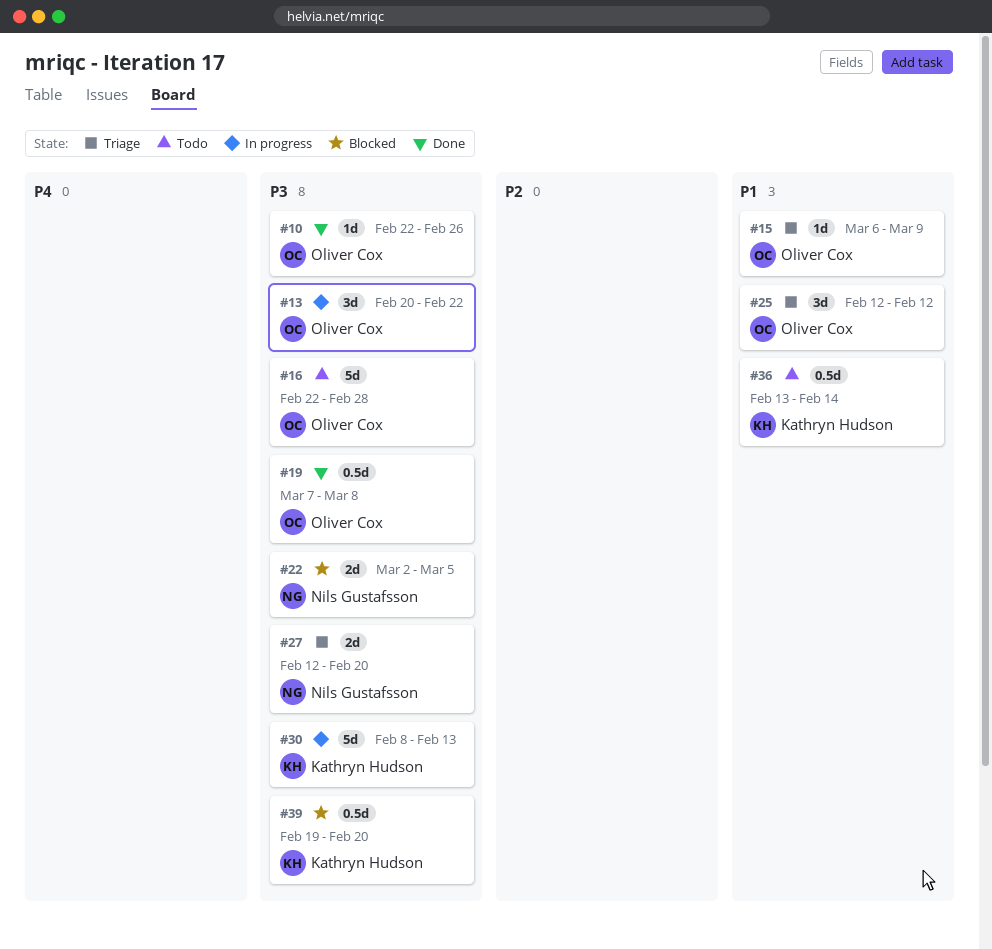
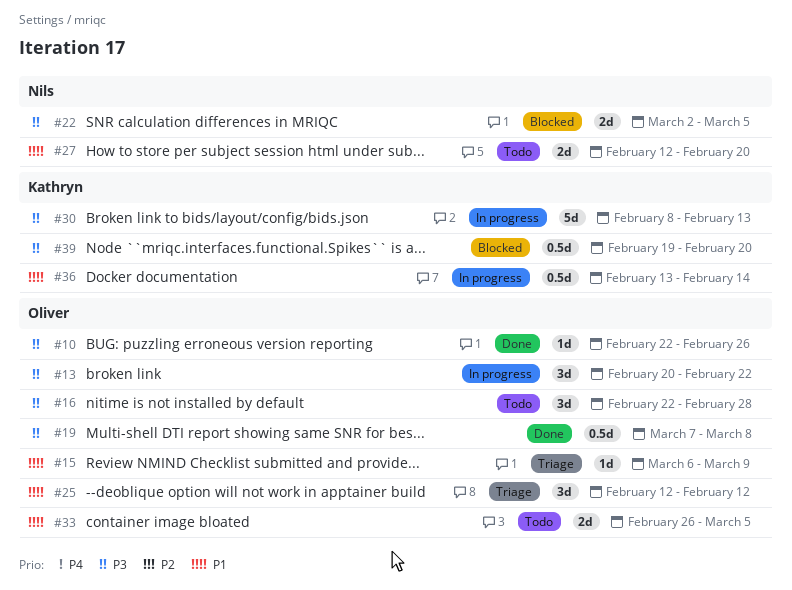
#16, estimate: 5d -> 3d
#27, status: Triage -> Todo
#27, priority: P3 -> P1
#33: none -> present
#36, status: Todo -> In progress

